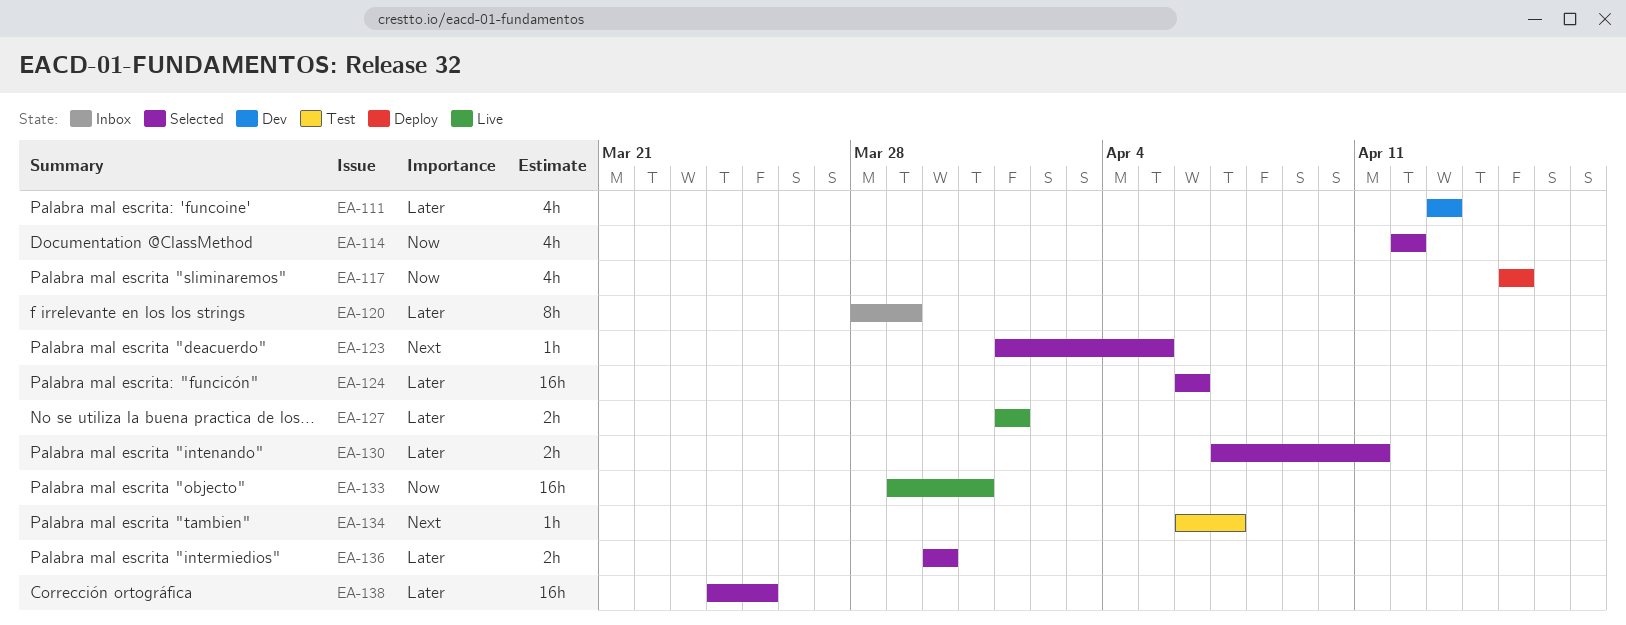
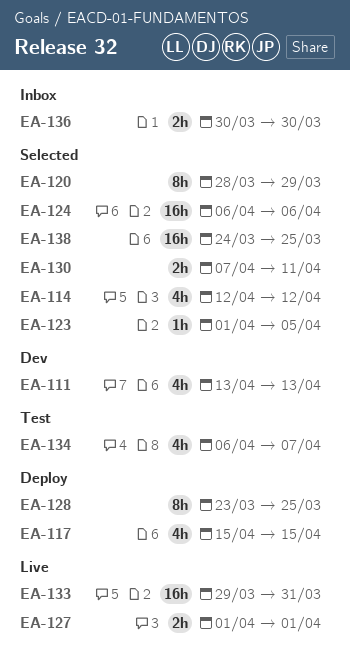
EA-120, status: Inbox -> Selected
EA-128: none -> present
EA-134, estimate: 1h -> 4h
EA-136, status: Selected -> Inbox

